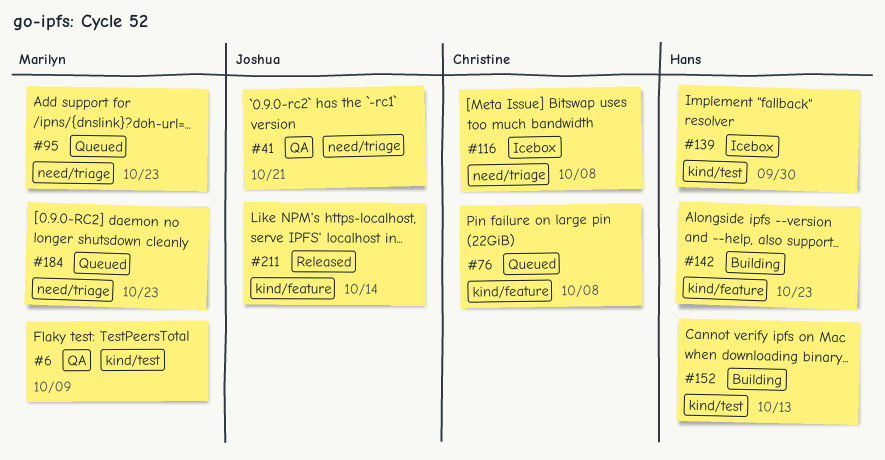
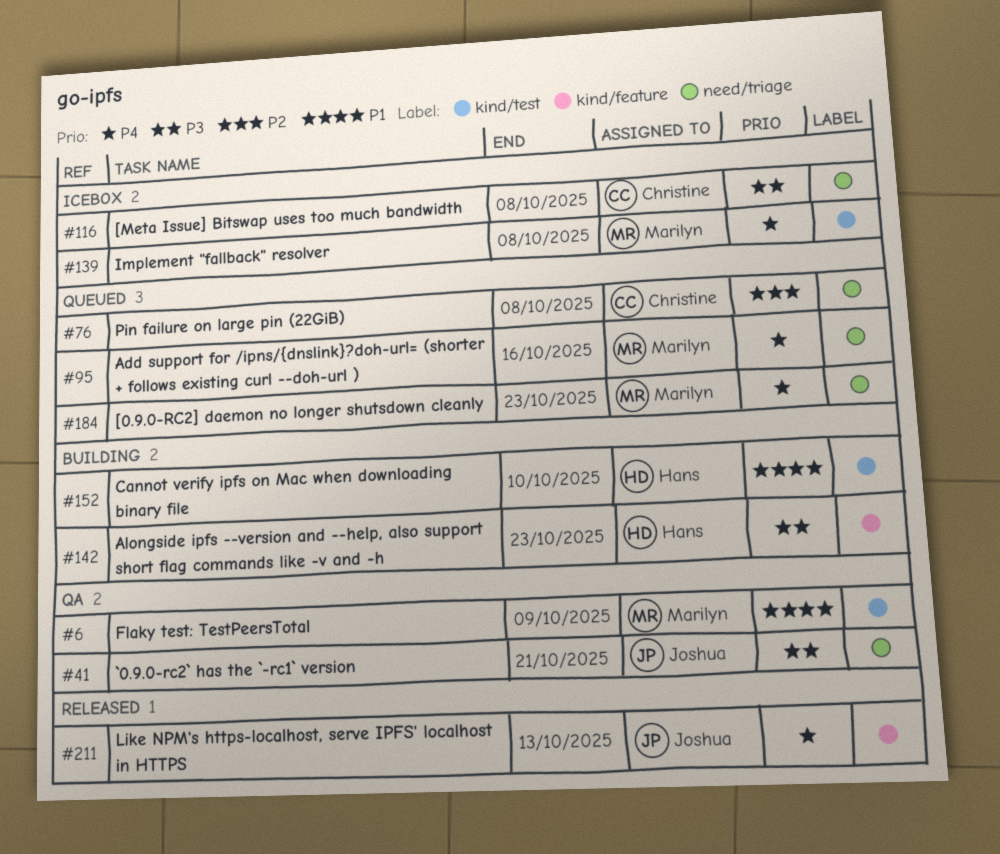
#76, label: kind/feature -> need/triage
#95, due: Oct 23 -> Oct 16
#139, owner: Hans -> Marilyn
#139, due: Sep 30 -> Oct 8
#152, due: Oct 13 -> Oct 10
#211, due: Oct 14 -> Oct 13

